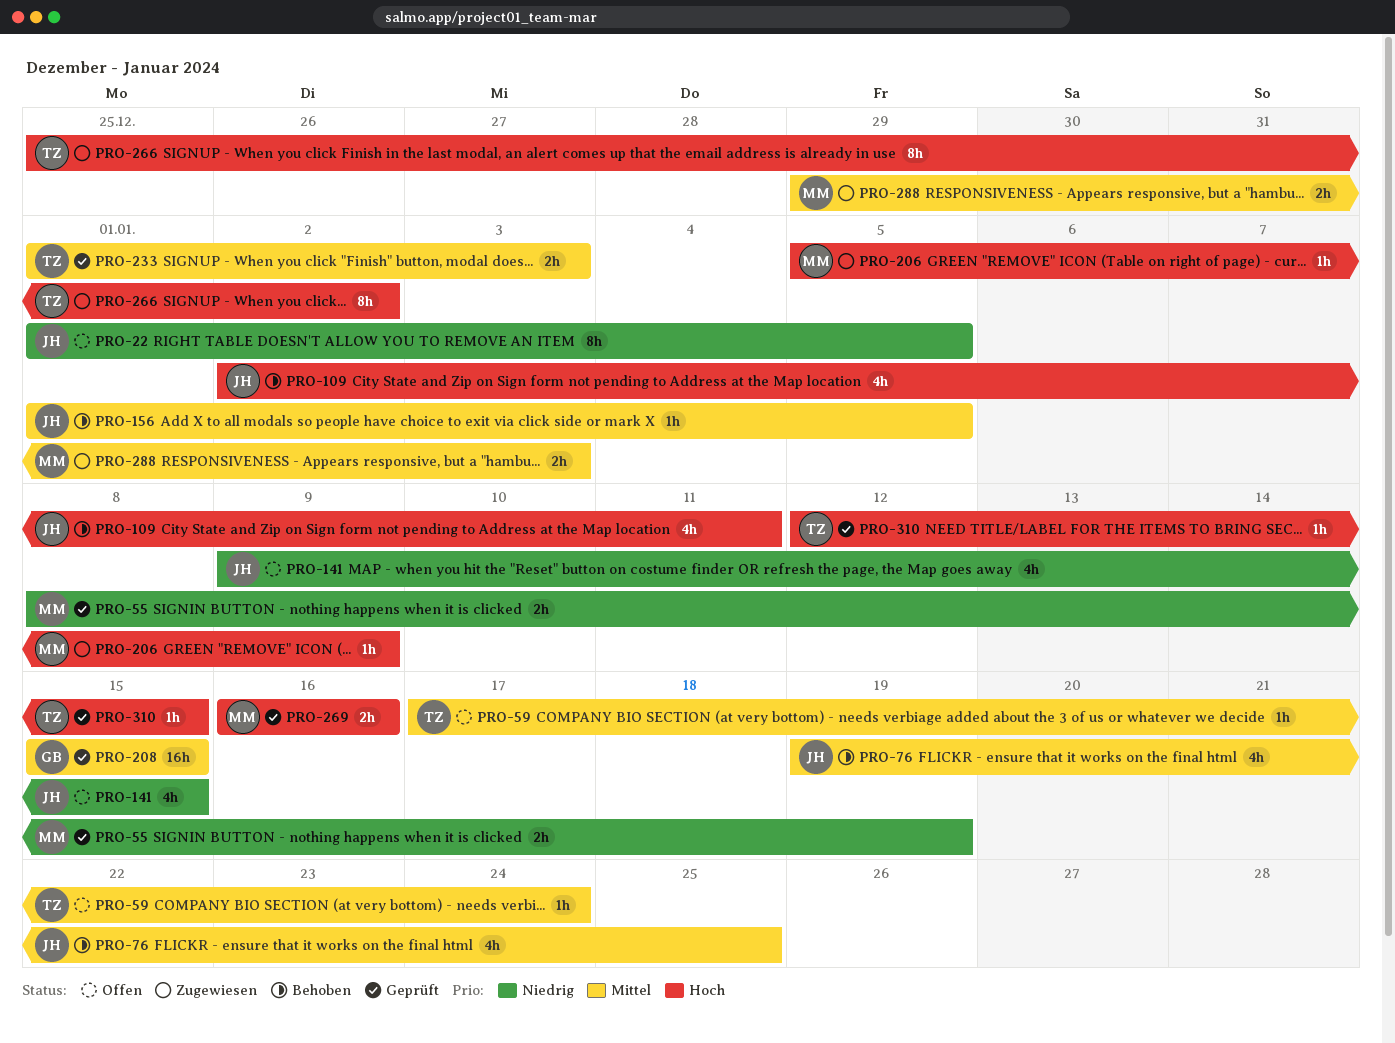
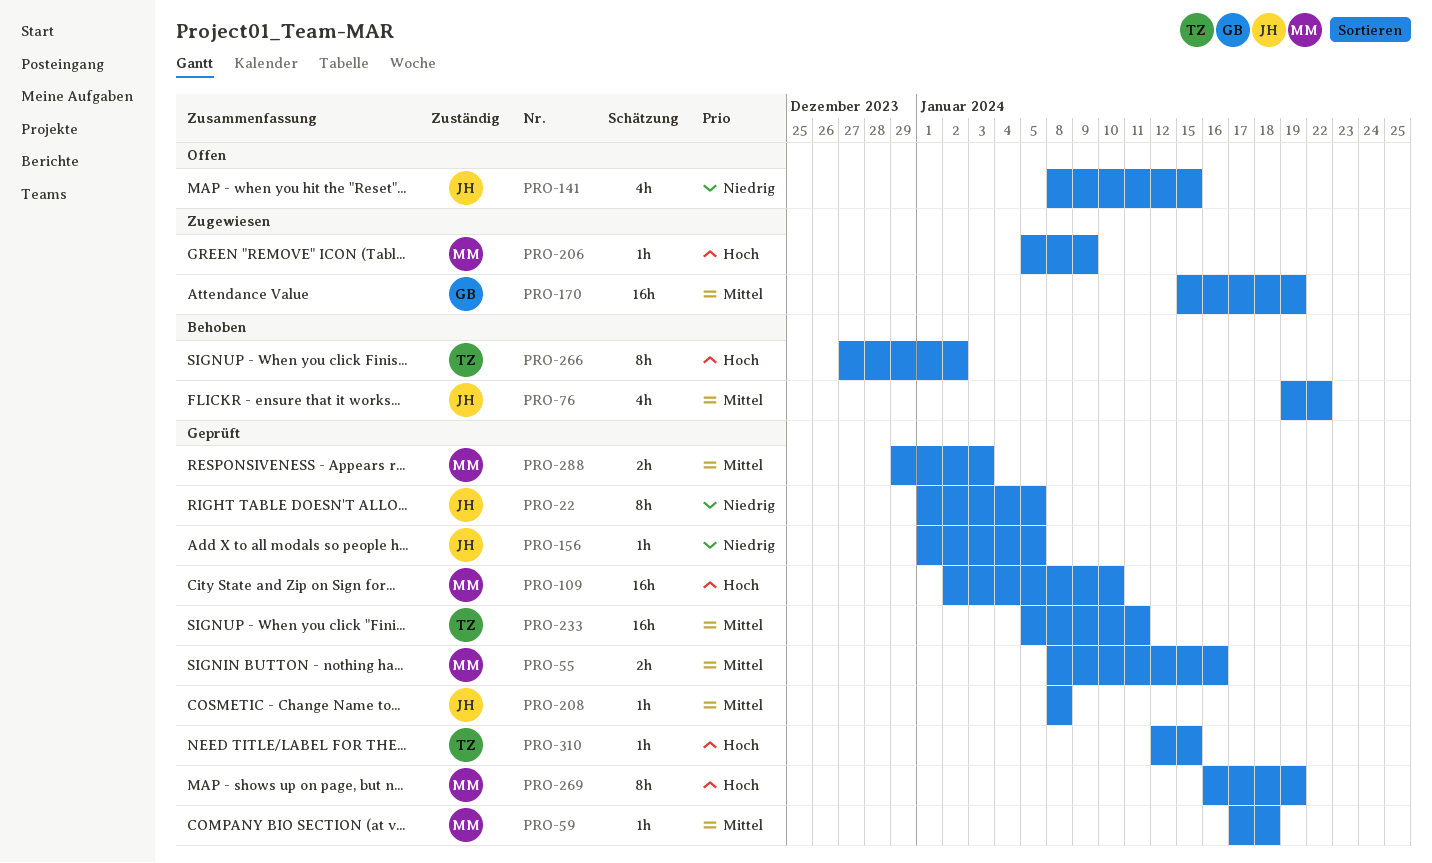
PRO-22, status: Offen -> Geprüft
PRO-55, priority: Niedrig -> Mittel
PRO-55, due: Jan 19 -> Jan 16
PRO-59, status: Offen -> Geprüft
PRO-59, owner: TZ -> MM
PRO-59, due: Jan 24 -> Jan 18
PRO-76, due: Jan 25 -> Jan 22
PRO-109, status: Behoben -> Geprüft
PRO-109, owner: JH -> MM
PRO-109, estimate: 4h -> 16h
PRO-109, due: Jan 11 -> Jan 10
PRO-141, start: Jan 9 -> Jan 8
PRO-156, status: Behoben -> Geprüft
PRO-156, priority: Mittel -> Niedrig
PRO-170: none -> present
PRO-208, owner: GB -> JH
PRO-208, estimate: 16h -> 1h
PRO-208, start: Jan 15 -> Jan 8
PRO-208, due: Jan 15 -> Jan 8
PRO-233, estimate: 2h -> 16h
PRO-233, start: Jan 1 -> Jan 5
PRO-233, due: Jan 3 -> Jan 11
PRO-266, status: Zugewiesen -> Behoben
PRO-266, start: Dec 25 -> Dec 27
PRO-269, estimate: 2h -> 8h
PRO-269, due: Jan 16 -> Jan 19
PRO-288, status: Zugewiesen -> Geprüft

